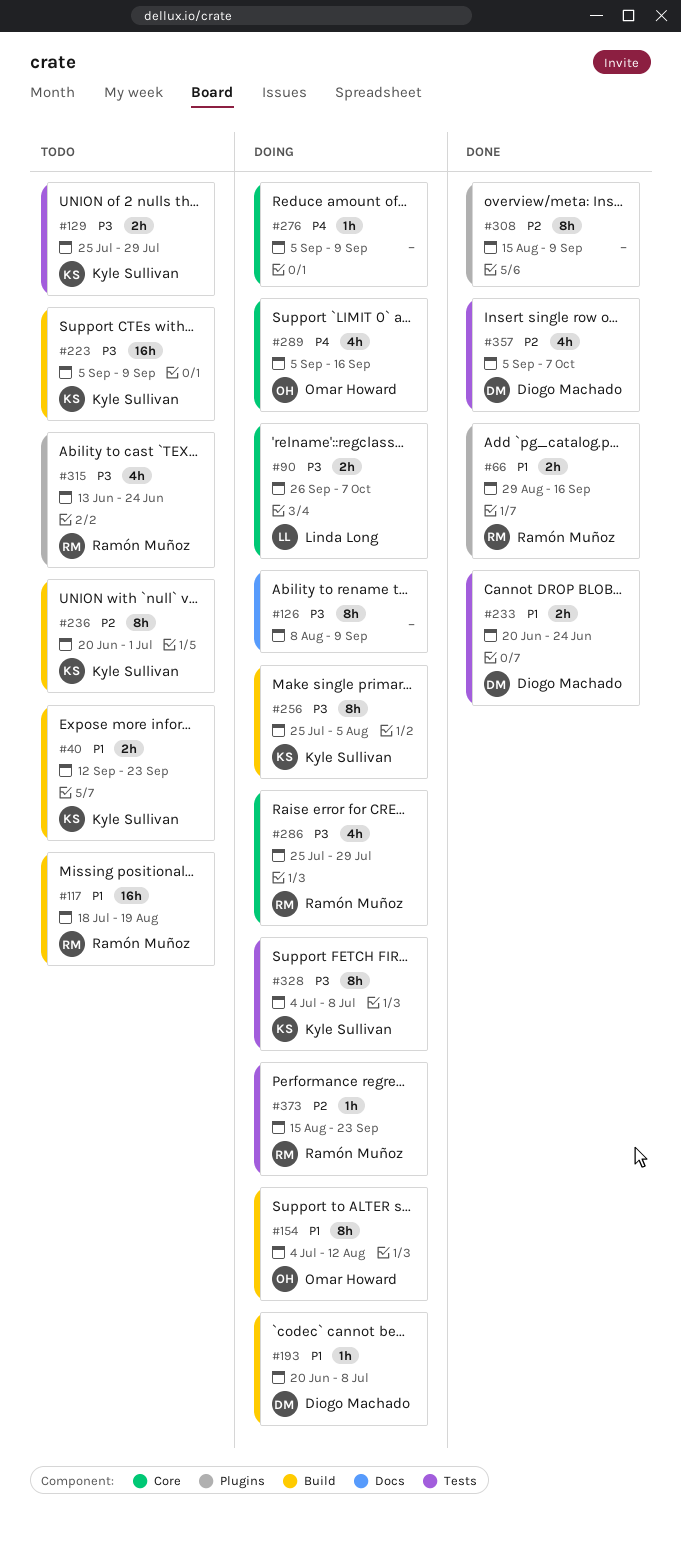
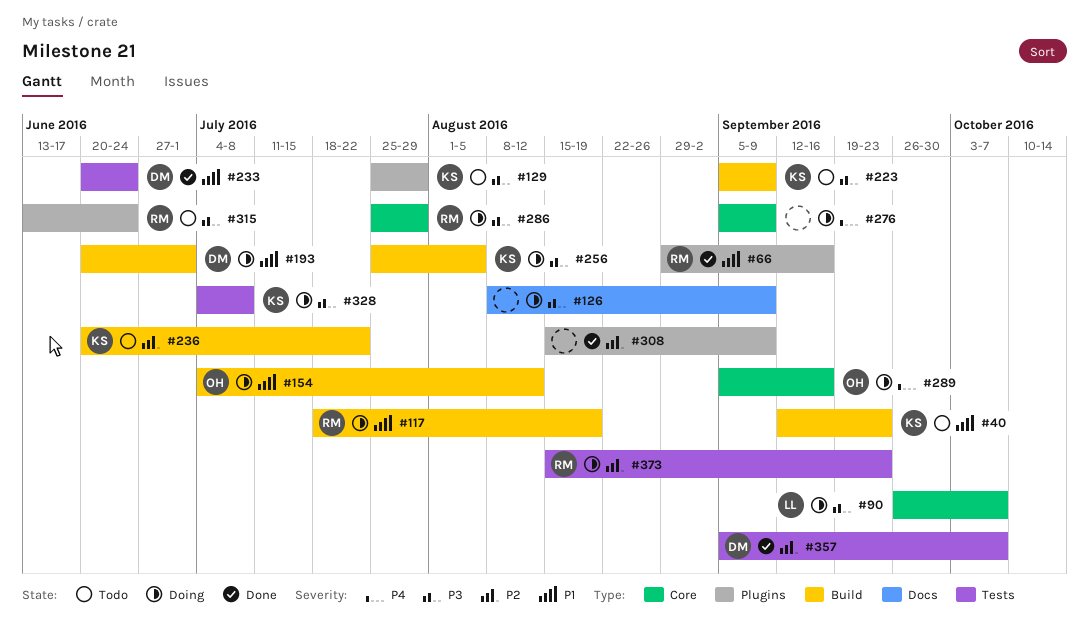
#117, status: Todo -> Doing
#129, label: Tests -> Plugins
#193, due: Jul 8 -> Jul 1
#236, due: Jul 1 -> Jul 22

